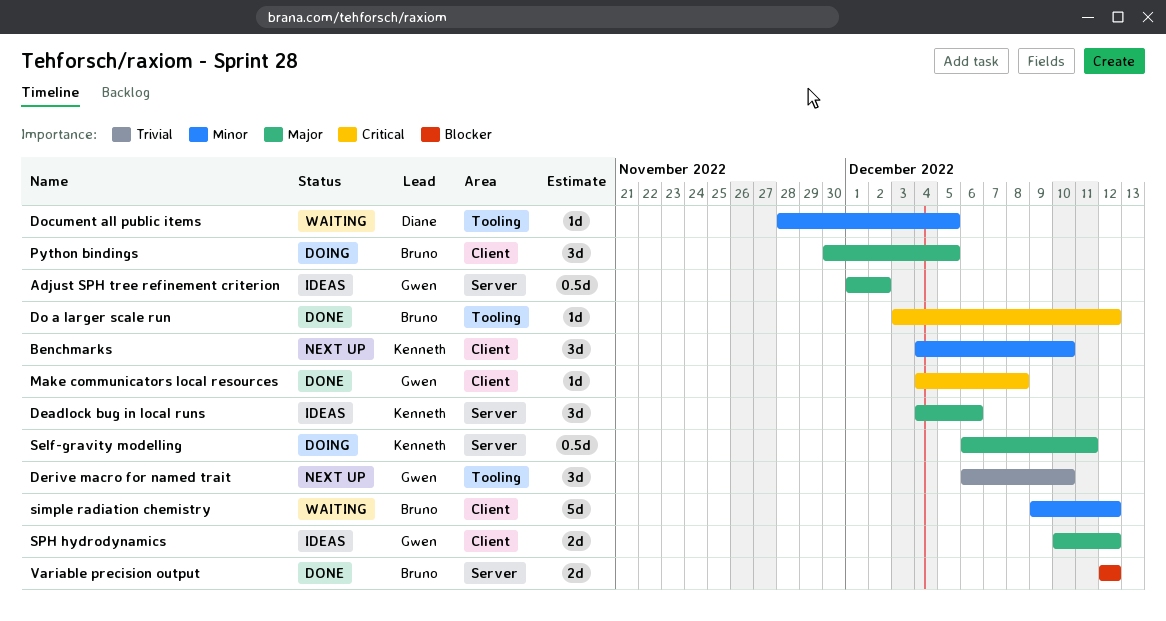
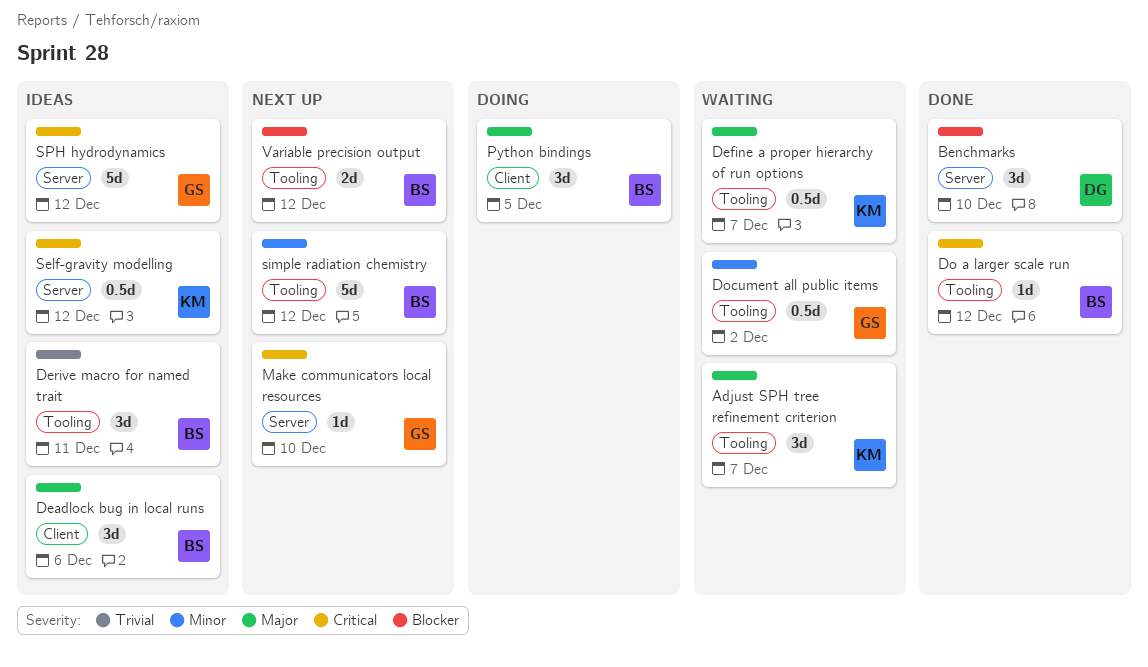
Adjust SPH tree refinement criterion, status: Ideas -> Waiting
Adjust SPH tree refinement criterion, owner: Gwen -> Kenneth
Adjust SPH tree refinement criterion, label: Server -> Tooling
Adjust SPH tree refinement criterion, estimate: 0.5d -> 3d
Adjust SPH tree refinement criterion, due: Dec 2 -> Dec 7
Benchmarks, status: Next up -> Done
Benchmarks, owner: Kenneth -> Diane
Benchmarks, priority: Minor -> Blocker
Benchmarks, label: Client -> Server
Deadlock bug in local runs, owner: Kenneth -> Bruno
Deadlock bug in local runs, label: Server -> Client
Define a proper hierarchy of run options: none -> present
Derive macro for named trait, status: Next up -> Ideas
Derive macro for named trait, owner: Gwen -> Bruno
Derive macro for named trait, due: Dec 10 -> Dec 11
Document all public items, owner: Diane -> Gwen
Document all public items, estimate: 1d -> 0.5d
Document all public items, due: Dec 5 -> Dec 2
Make communicators local resources, status: Done -> Next up
Make communicators local resources, label: Client -> Server
Make communicators local resources, due: Dec 8 -> Dec 10
Self-gravity modelling, status: Doing -> Ideas
Self-gravity modelling, priority: Major -> Critical
Self-gravity modelling, due: Dec 11 -> Dec 12
simple radiation chemistry, status: Waiting -> Next up
simple radiation chemistry, label: Client -> Tooling
SPH hydrodynamics, priority: Major -> Critical
SPH hydrodynamics, label: Client -> Server
SPH hydrodynamics, estimate: 2d -> 5d
Variable precision output, status: Done -> Next up
Variable precision output, label: Server -> Tooling

